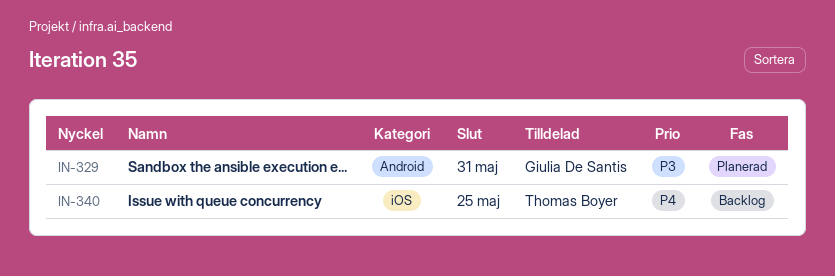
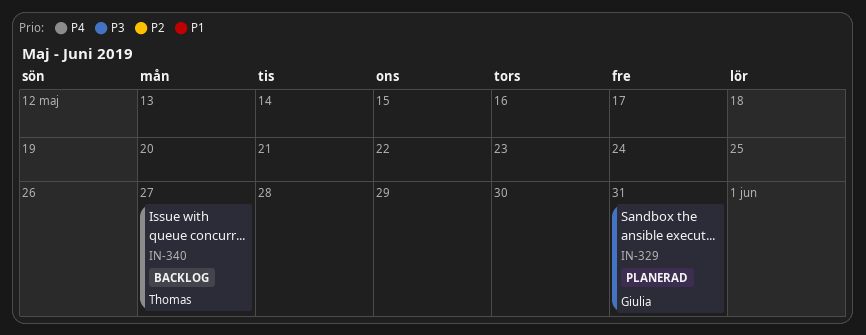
IN-340, due: May 25 -> May 27

